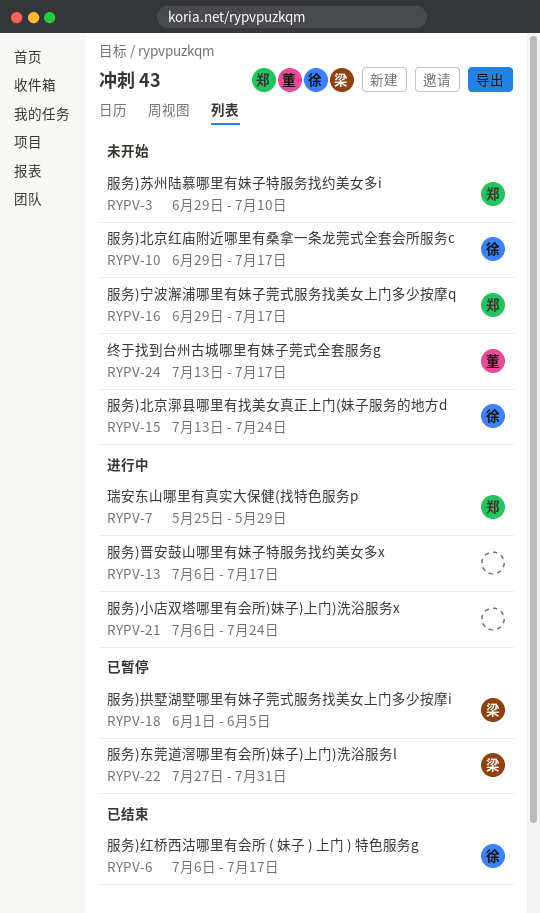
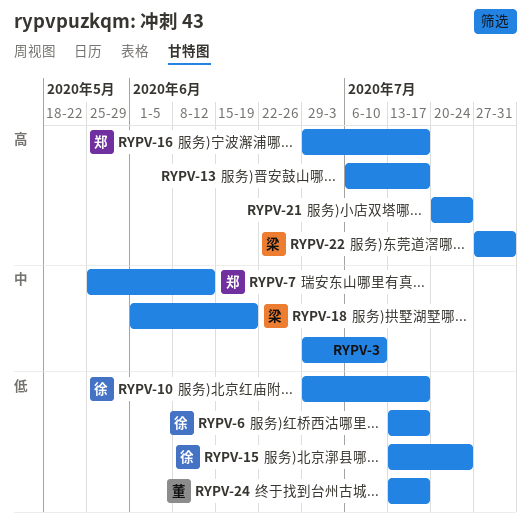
RYPV-3, owner: 郑 -> none
RYPV-6, start: Jul 6 -> Jul 13
RYPV-7, due: May 29 -> Jun 12
RYPV-18, due: Jun 5 -> Jun 19
RYPV-21, start: Jul 6 -> Jul 20

